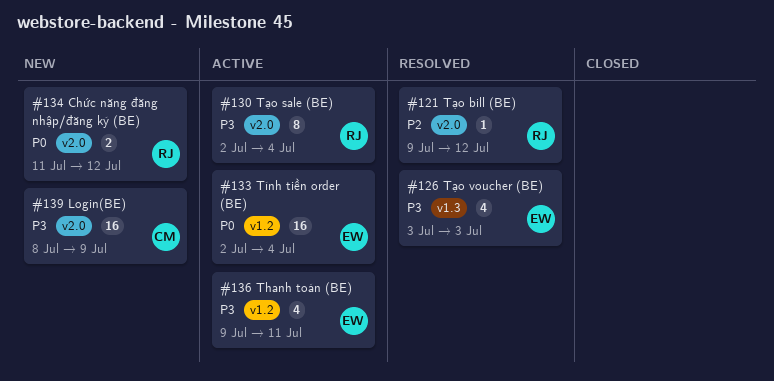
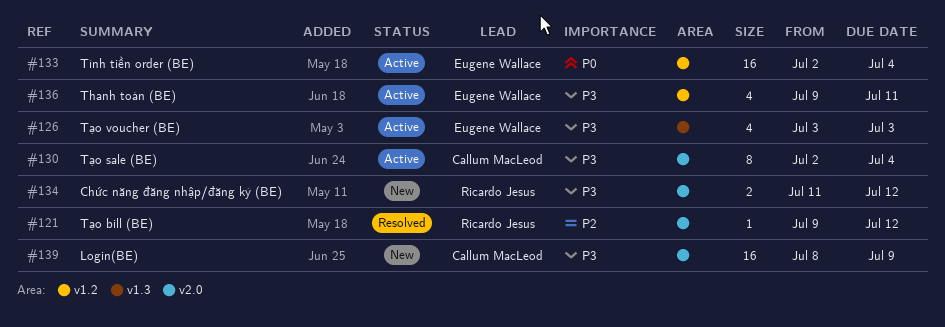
#126, status: Resolved -> Active
#130, owner: Ricardo Jesus -> Callum MacLeod
#134, priority: P0 -> P3

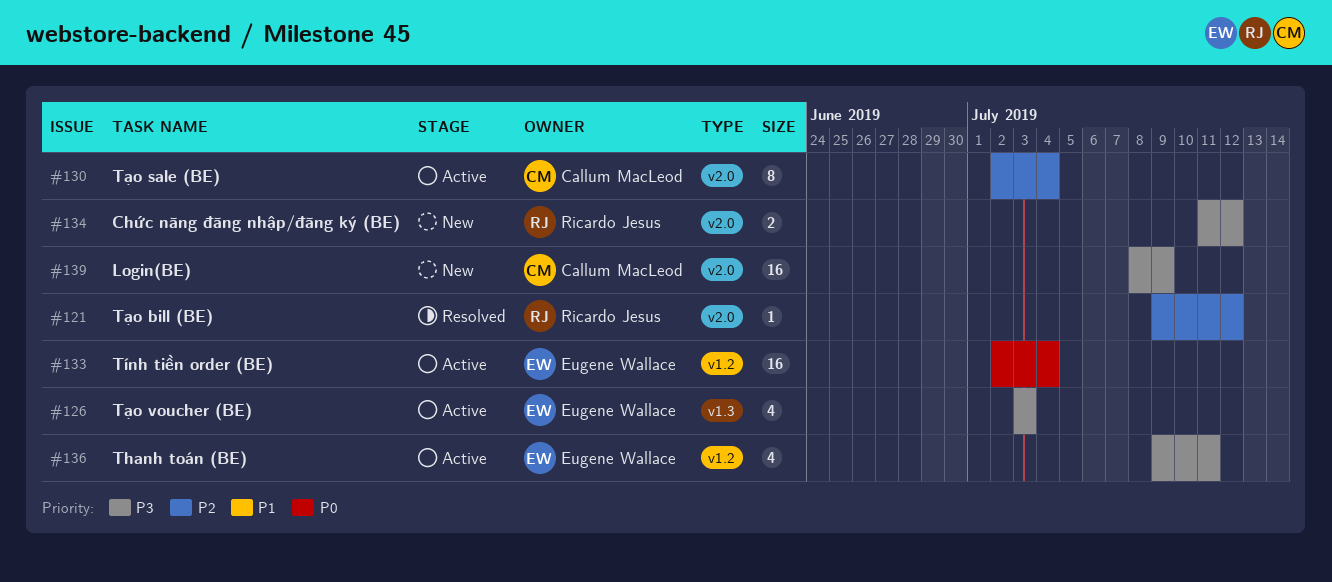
#130, priority: P3 -> P2

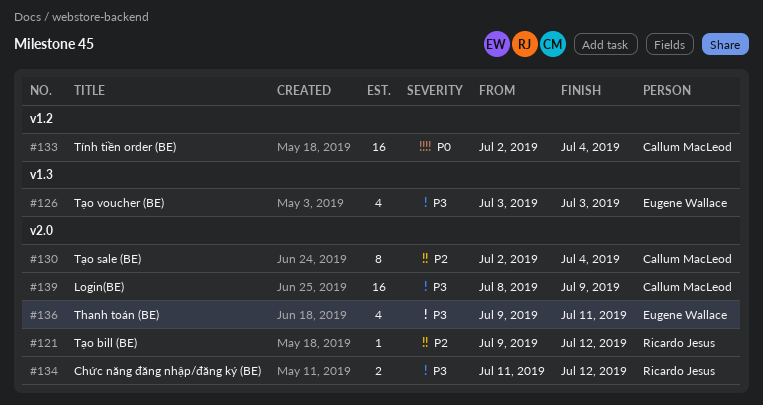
#133, owner: Eugene Wallace -> Callum MacLeod
#136, label: v1.2 -> v2.0

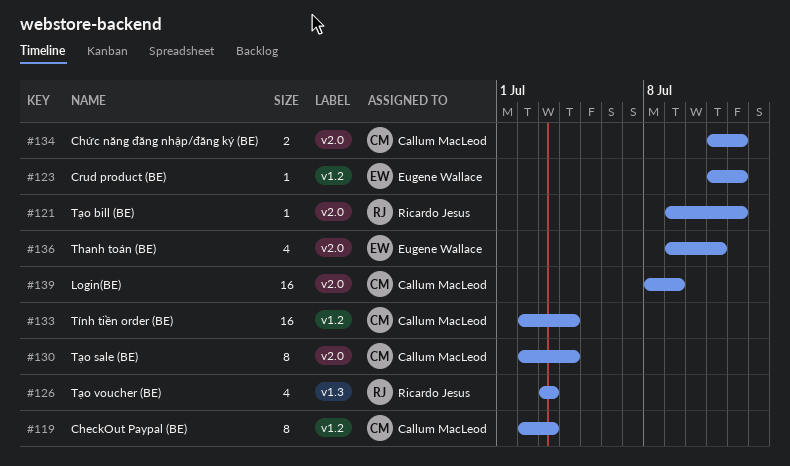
#119: none -> present
#123: none -> present
#126, owner: Eugene Wallace -> Ricardo Jesus
#134, owner: Ricardo Jesus -> Callum MacLeod

